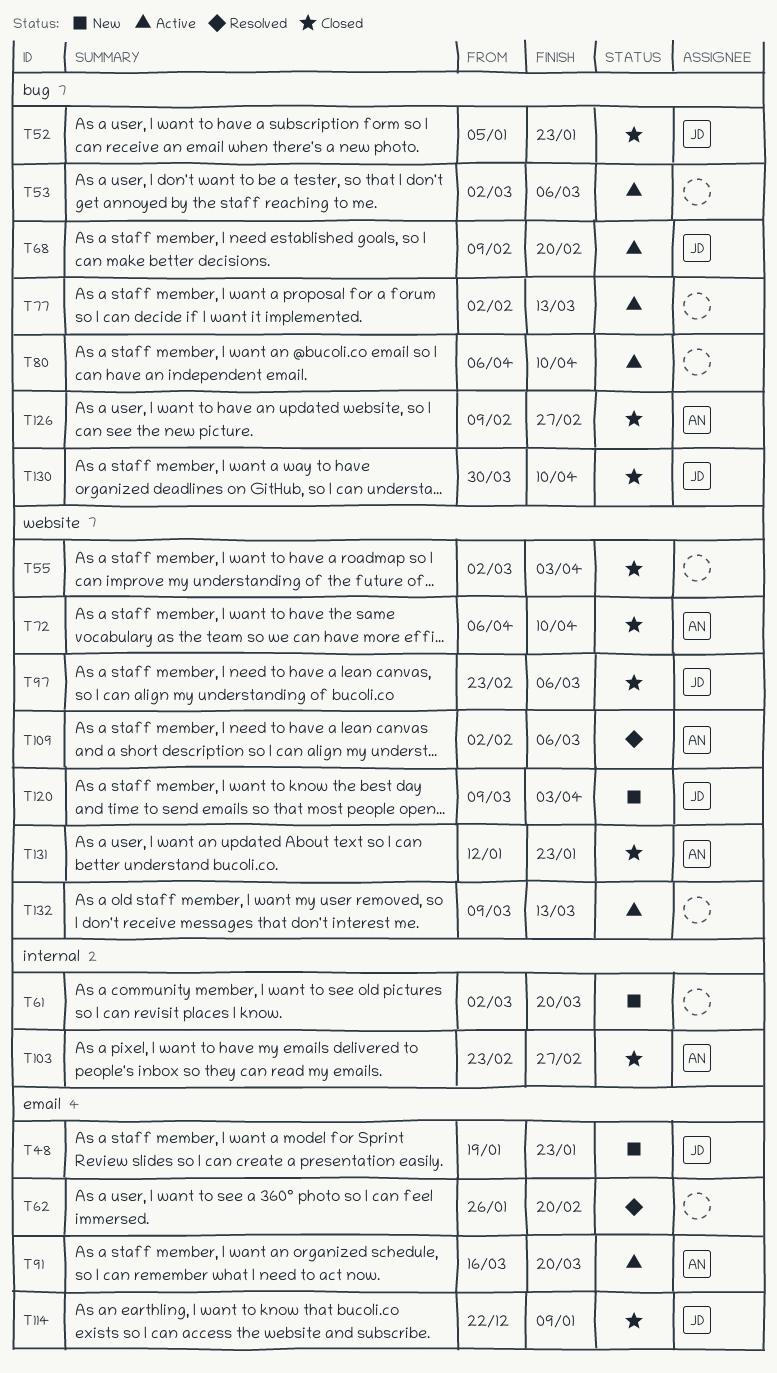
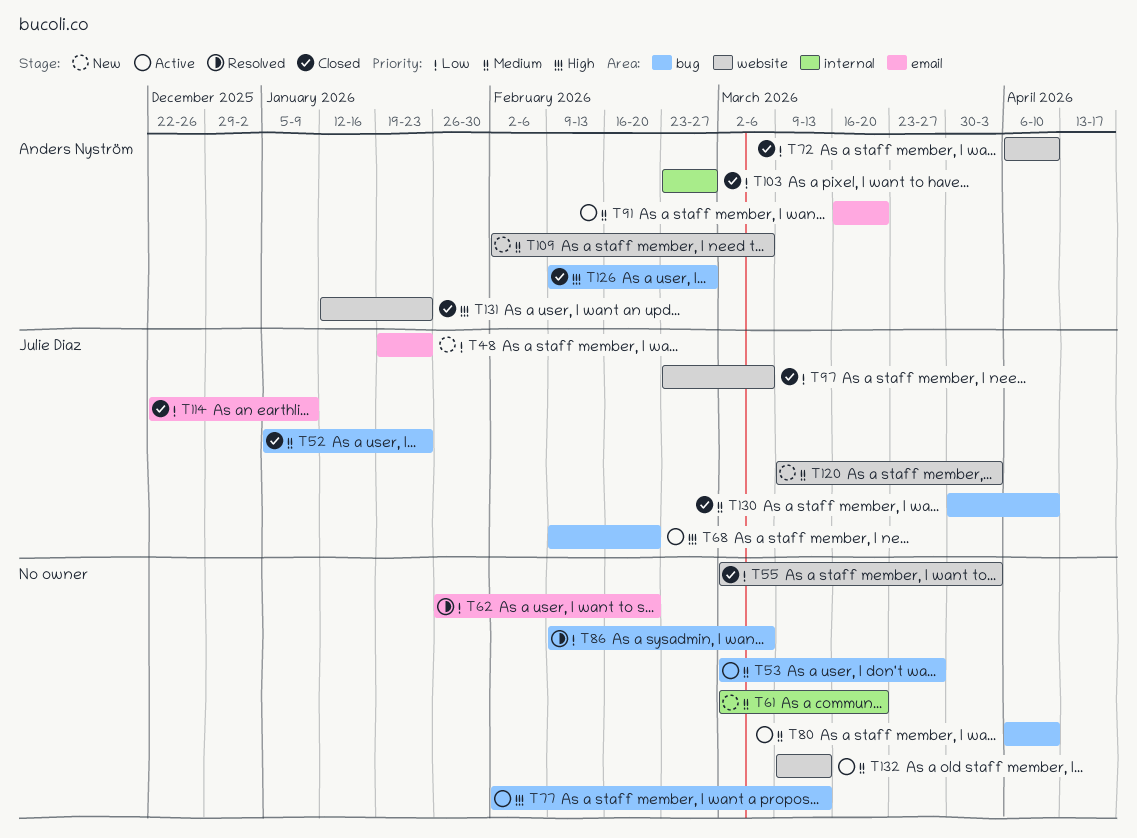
T53, due: Mar 6 -> Mar 27
T86: none -> present
T109, status: Resolved -> New

